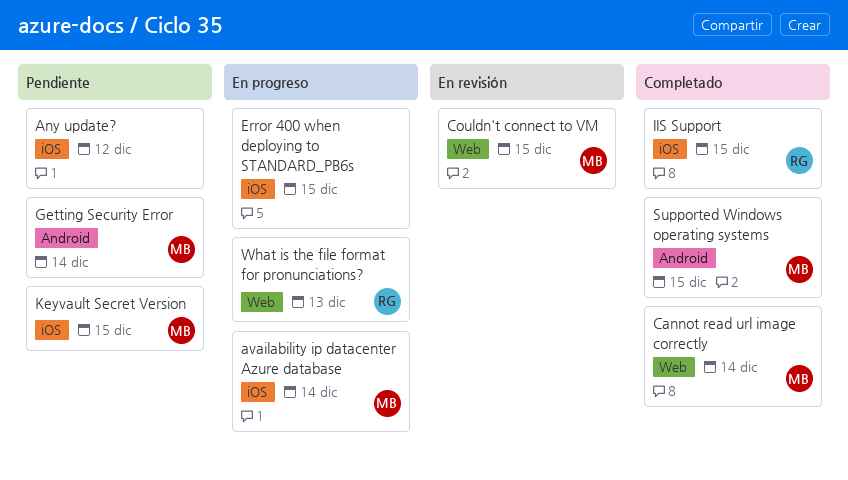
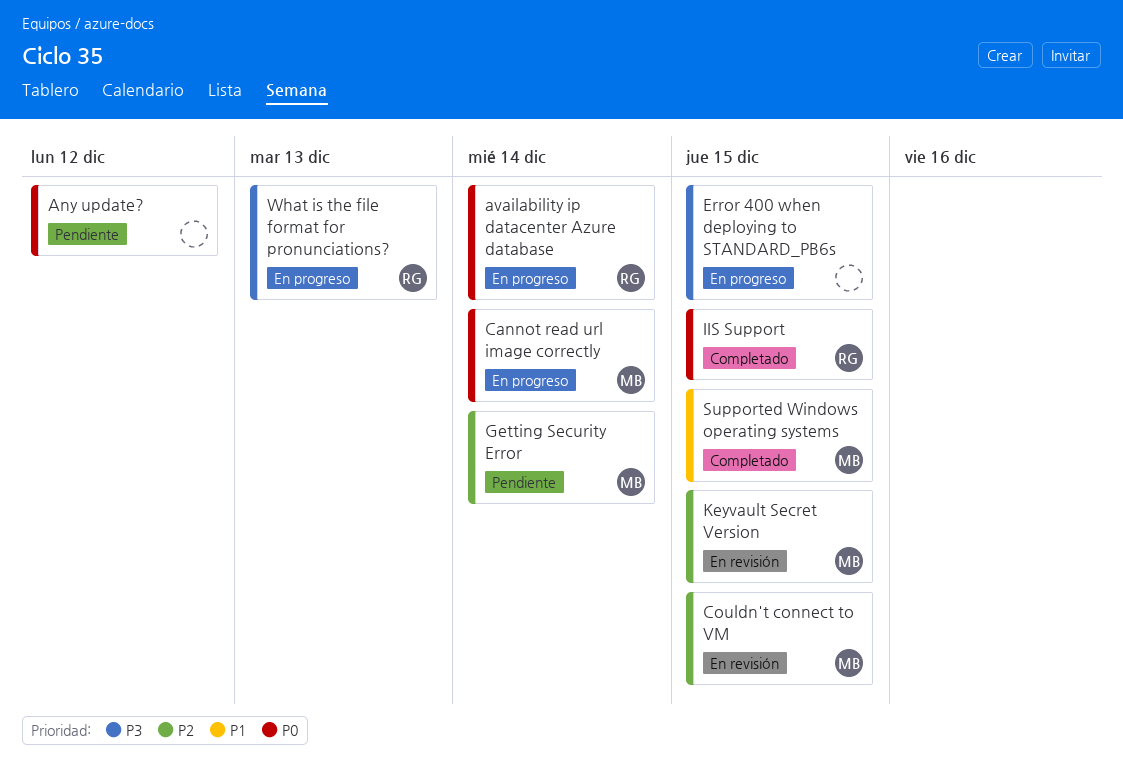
availability ip datacenter Azure database, owner: MB -> RG
Cannot read url image correctly, status: Completado -> En progreso
Keyvault Secret Version, status: Pendiente -> En revisión

